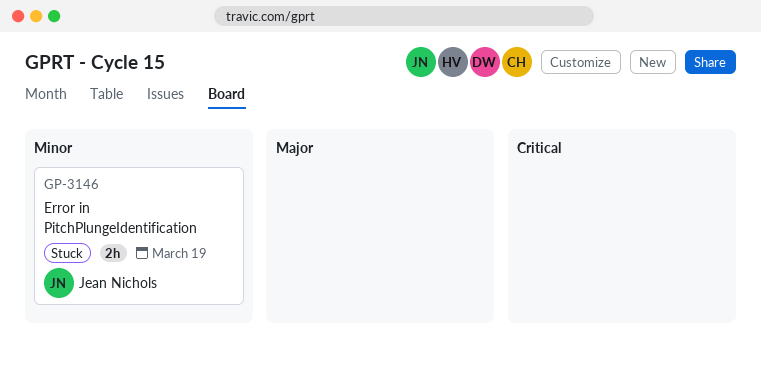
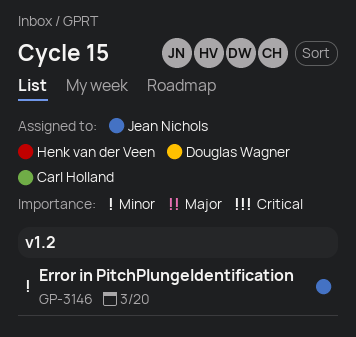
GP-3146, due: Mar 19 -> Mar 20

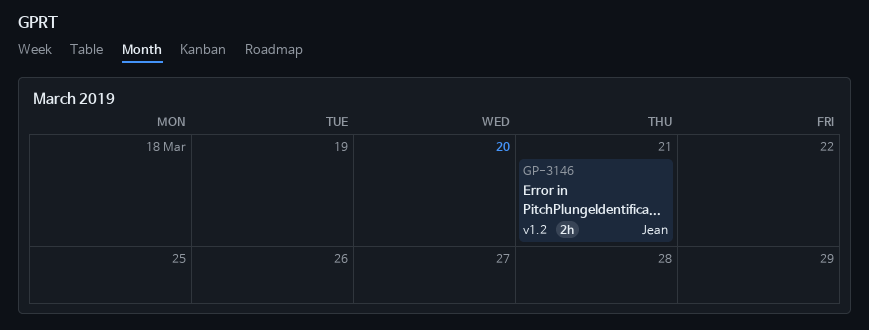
GP-3146, due: Mar 20 -> Mar 21

